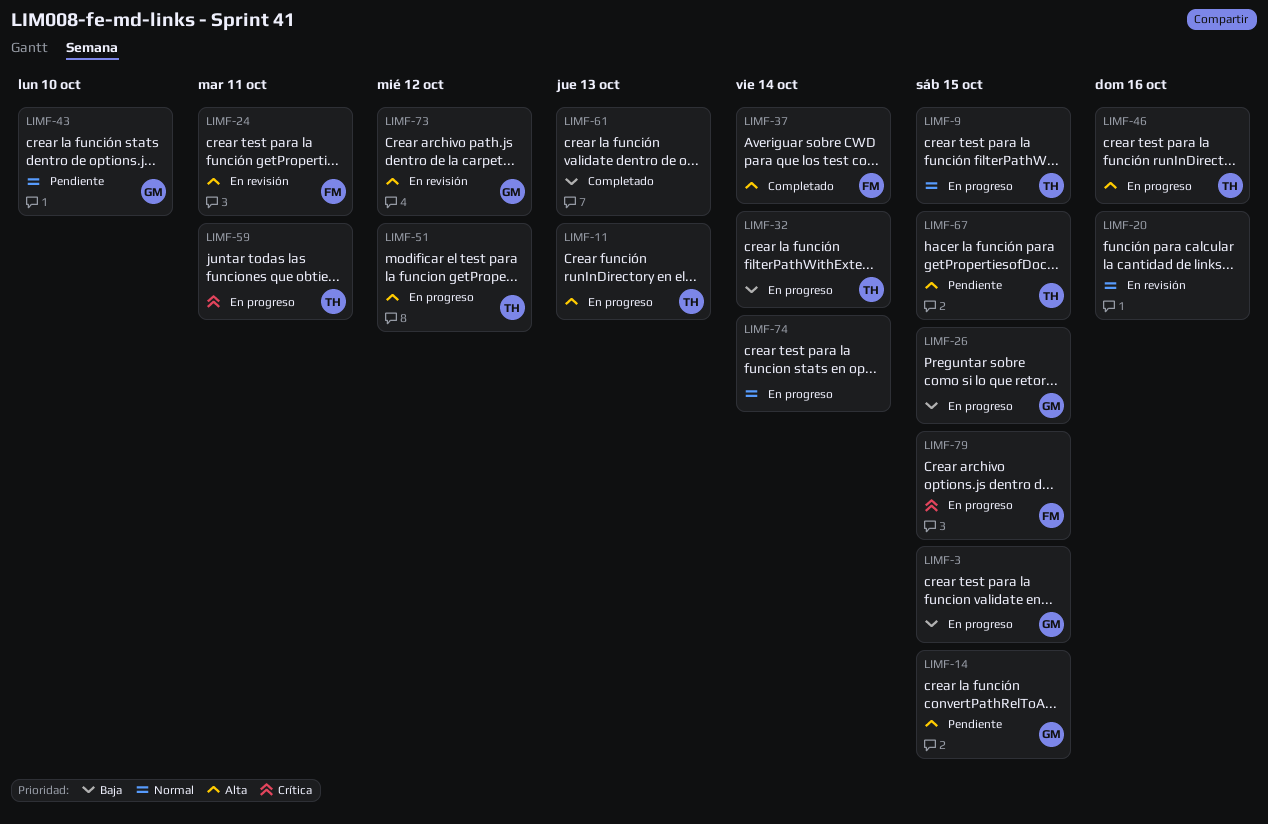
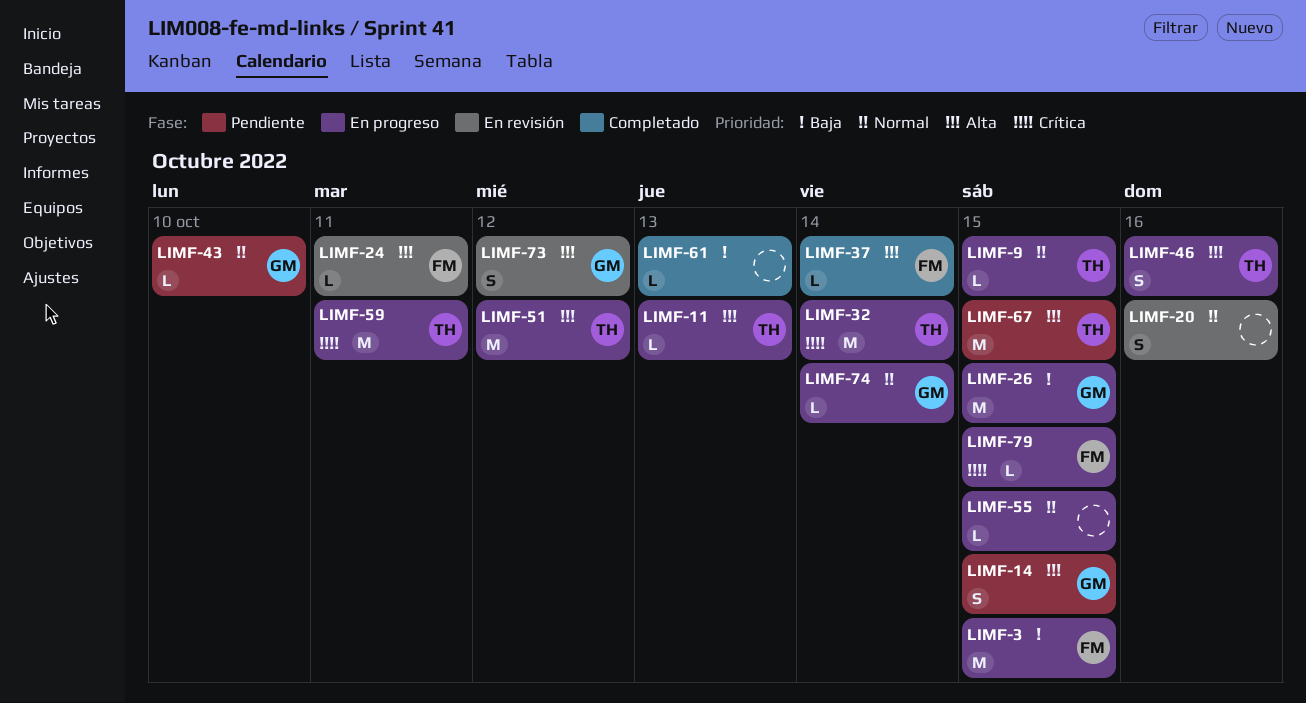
LIMF-3, owner: GM -> FM
LIMF-32, priority: Baja -> Crítica
LIMF-55: none -> present
LIMF-74, owner: none -> GM

